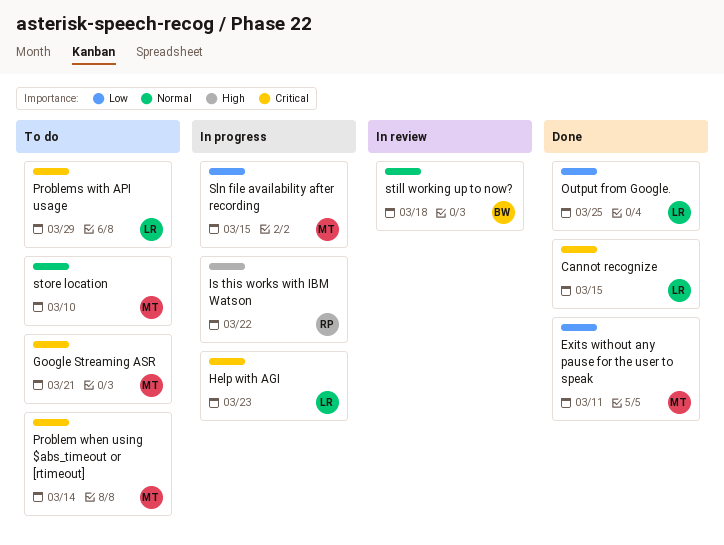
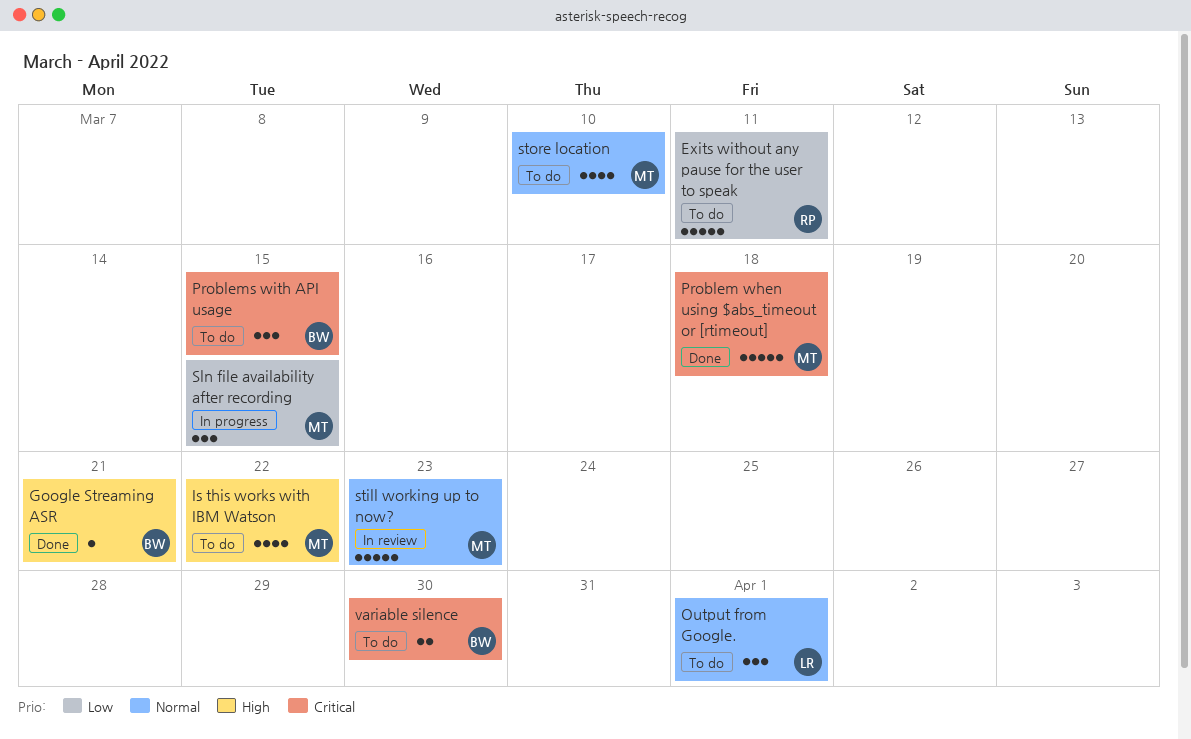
Cannot recognize: present -> none
Exits without any pause for the user to speak, status: Done -> To do
Exits without any pause for the user to speak, owner: MT -> RP
Google Streaming ASR, status: To do -> Done
Google Streaming ASR, owner: MT -> BW
Google Streaming ASR, priority: Critical -> High
Help with AGI: present -> none
Is this works with IBM Watson, status: In progress -> To do
Is this works with IBM Watson, owner: RP -> MT
Output from Google., status: Done -> To do
Output from Google., priority: Low -> Normal
Output from Google., due: Mar 25 -> Apr 1
Problem when using $abs_timeout or [rtimeout], status: To do -> Done
Problem when using $abs_timeout or [rtimeout], due: Mar 14 -> Mar 18
Problems with API usage, owner: LR -> BW
Problems with API usage, due: Mar 29 -> Mar 15
still working up to now?, owner: BW -> MT
still working up to now?, due: Mar 18 -> Mar 23
variable silence: none -> present

